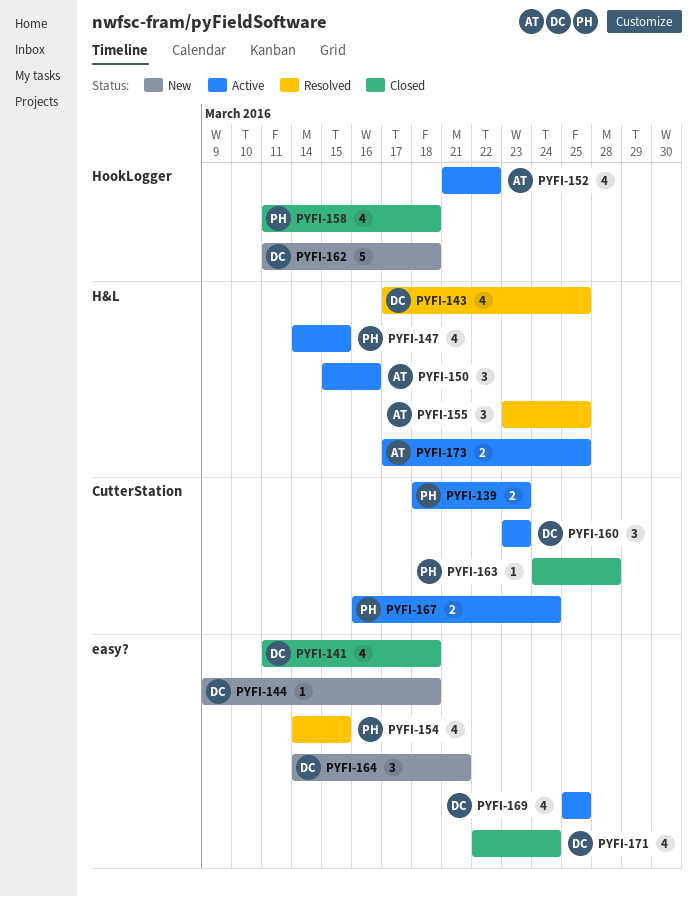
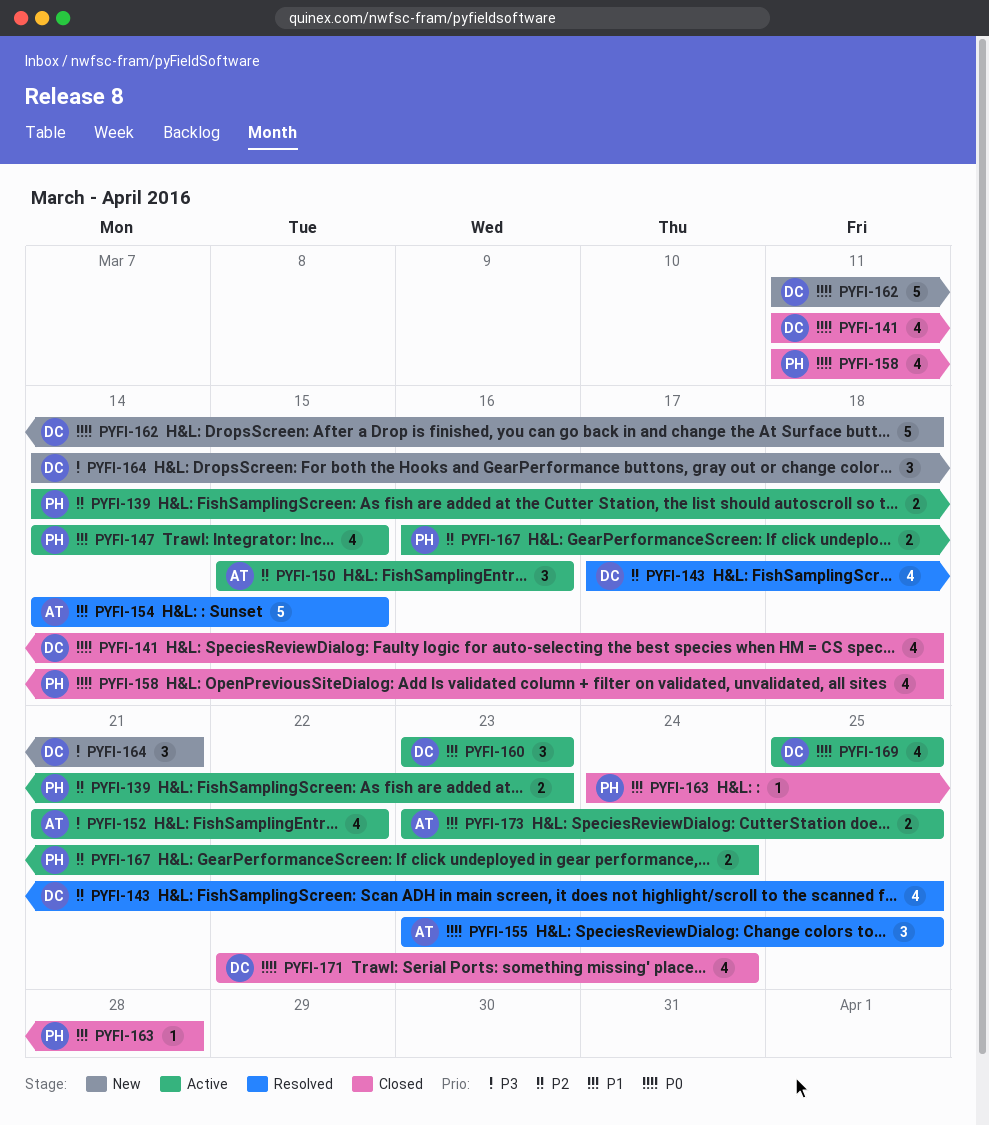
PYFI-139, start: Mar 18 -> Mar 14
PYFI-144: present -> none
PYFI-154, owner: PH -> AT
PYFI-154, estimate: 4 -> 5
PYFI-173, start: Mar 17 -> Mar 23

